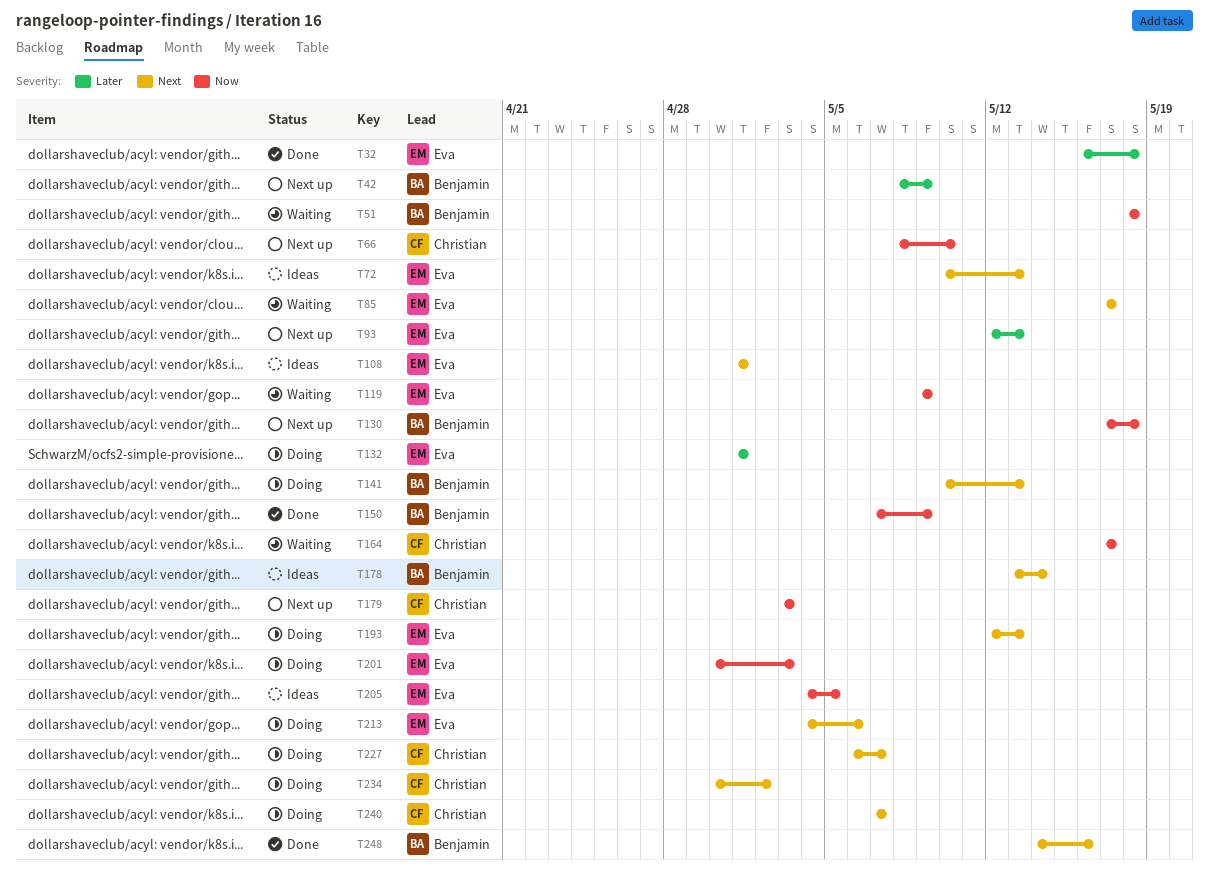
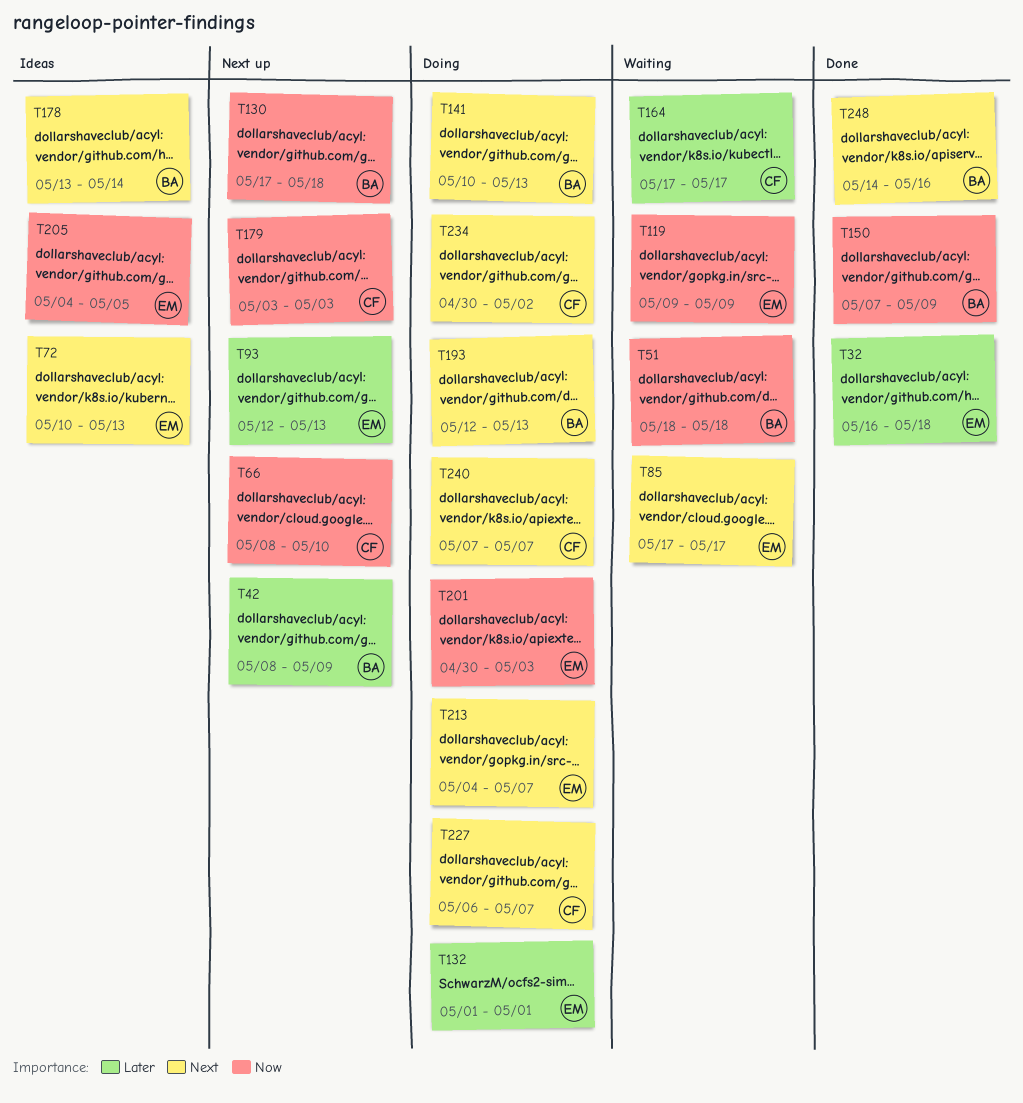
T108: present -> none
T164, priority: Now -> Later
T193, owner: Eva -> Benjamin
T213, due: May 6 -> May 7

